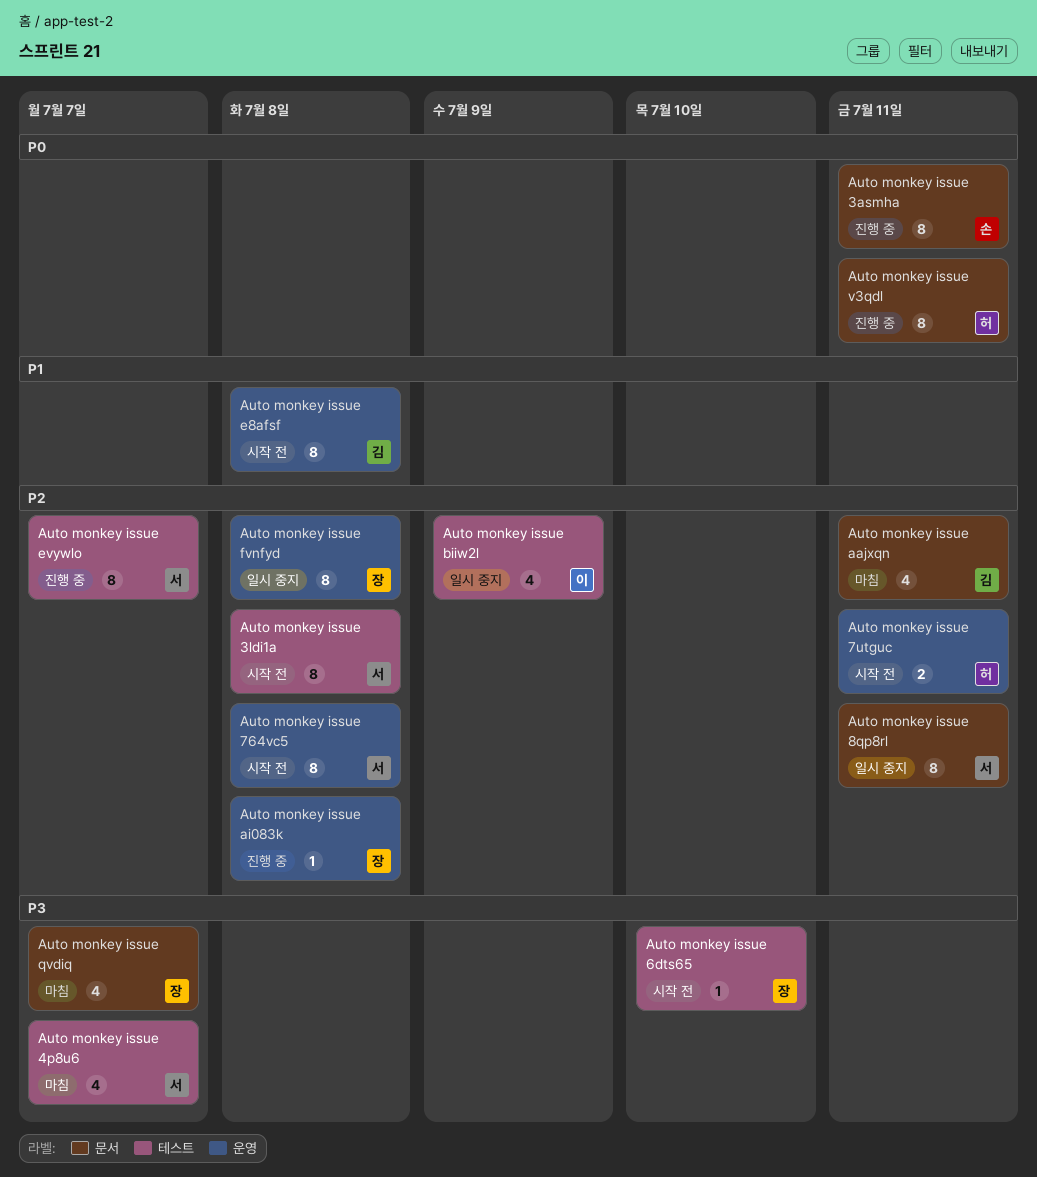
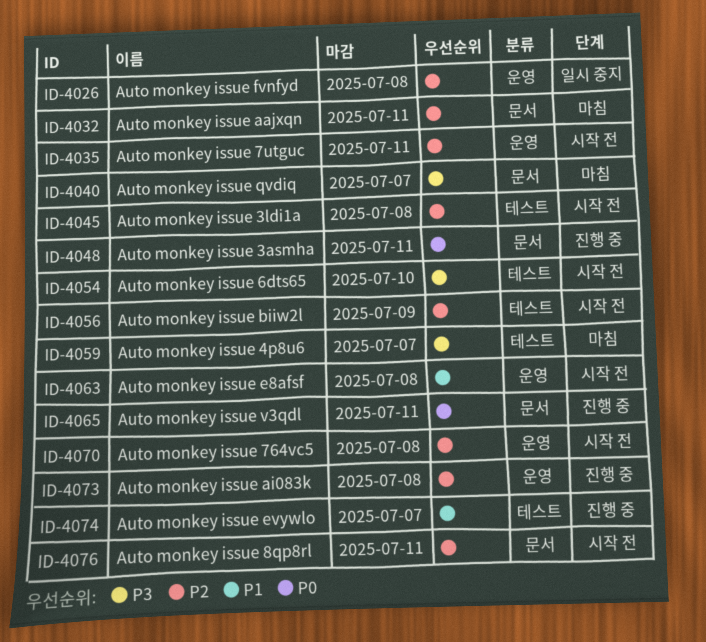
Auto monkey issue 8qp8rl, status: 일시 중지 -> 시작 전
Auto monkey issue biiw2l, status: 일시 중지 -> 시작 전
Auto monkey issue evywlo, priority: P2 -> P1

